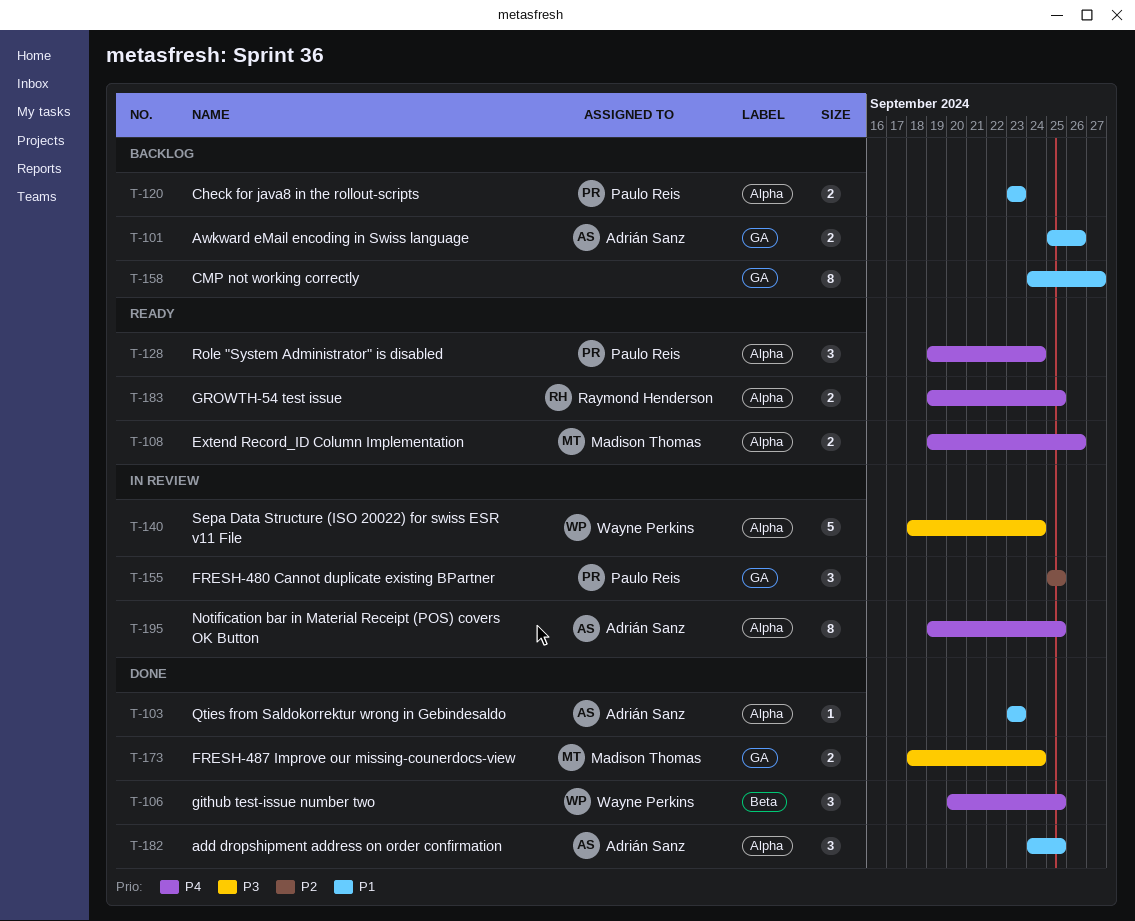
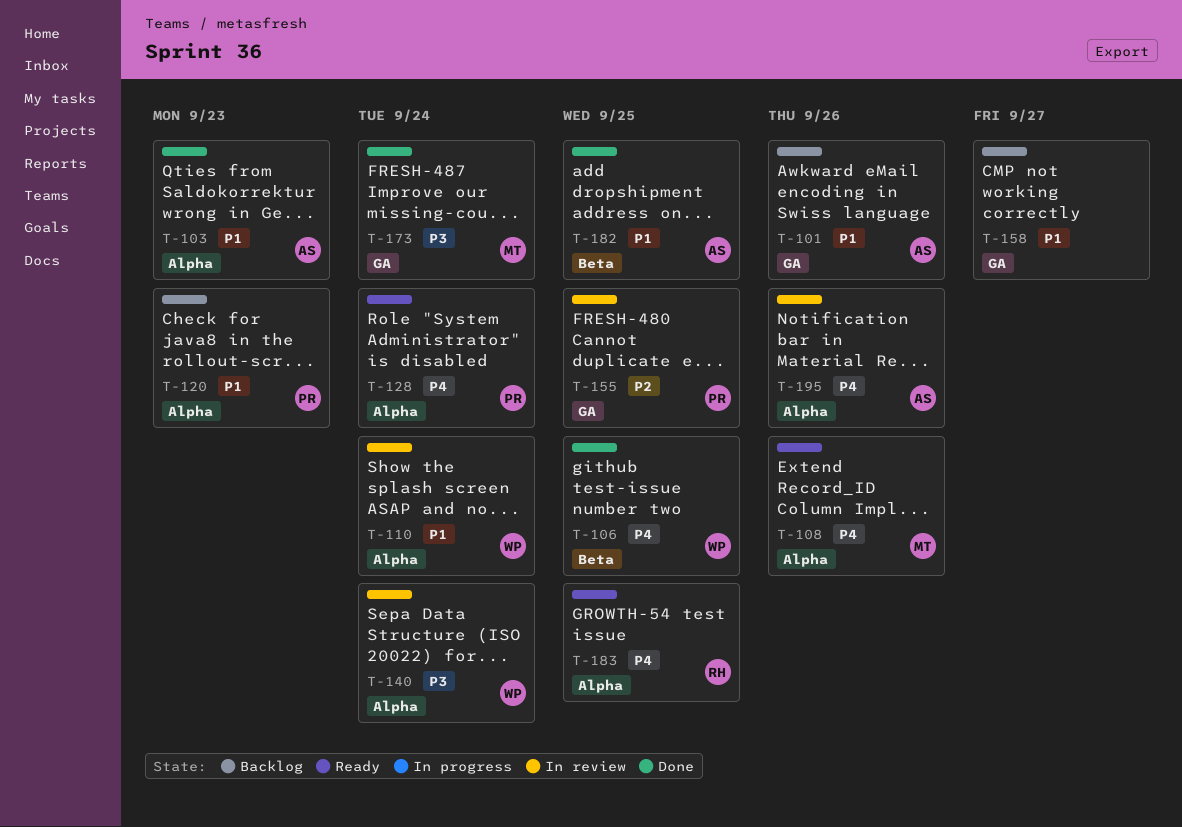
T-110: none -> present
T-182, label: Alpha -> Beta
T-195, due: Sep 25 -> Sep 26

